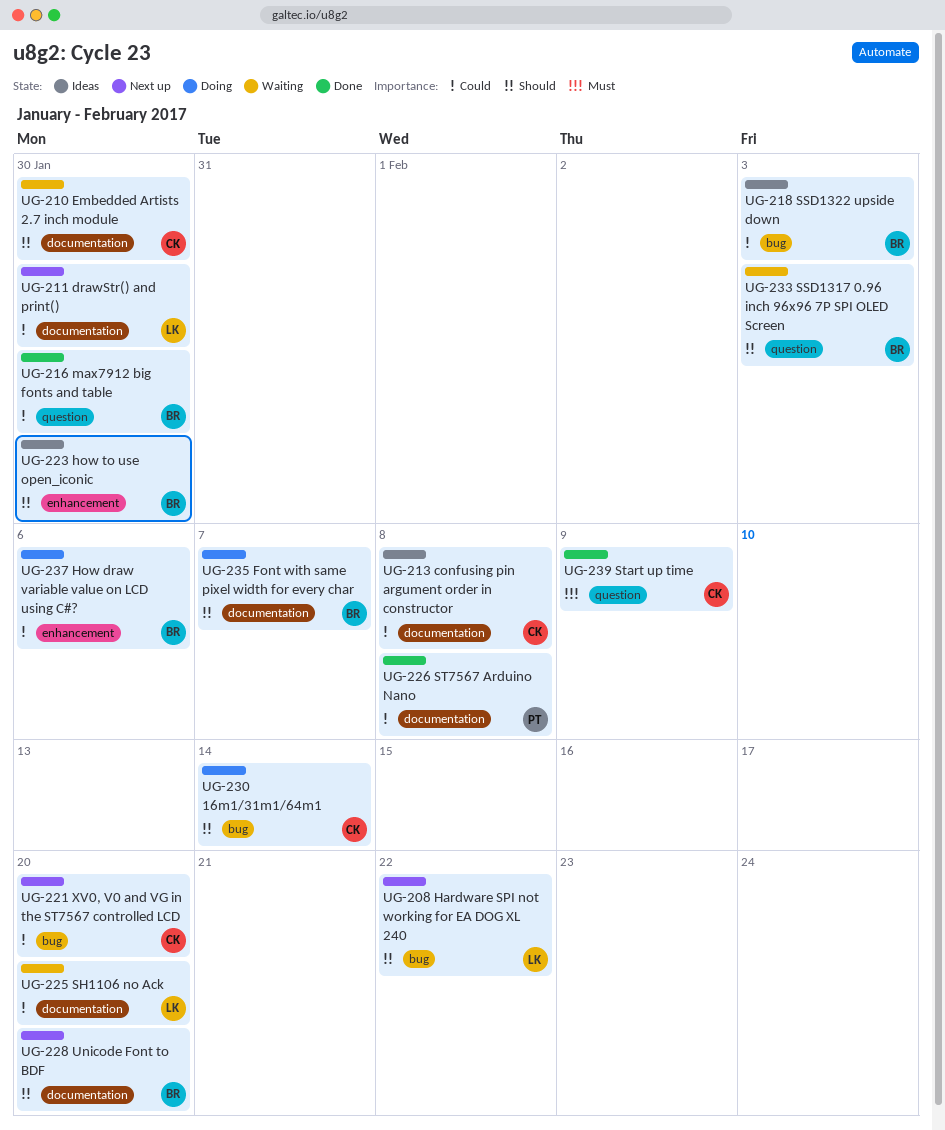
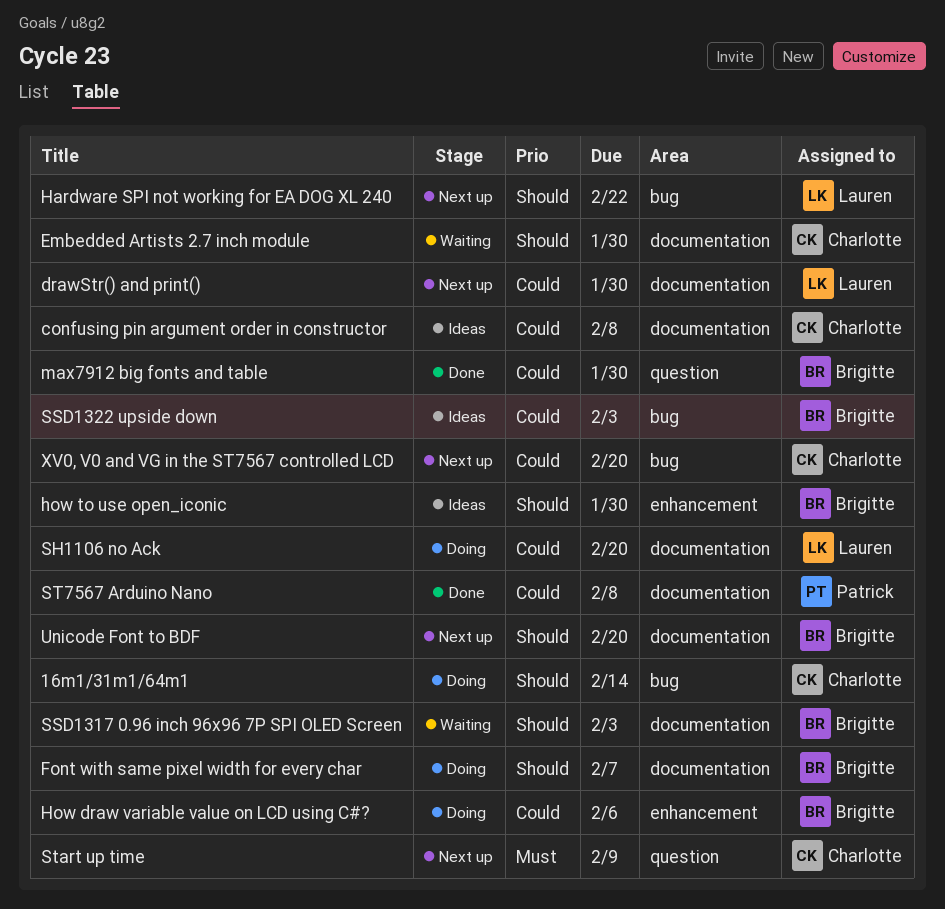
SH1106 no Ack, status: Waiting -> Doing
SSD1317 0.96 inch 96x96 7P SPI OLED Screen, label: question -> documentation
Start up time, status: Done -> Next up

